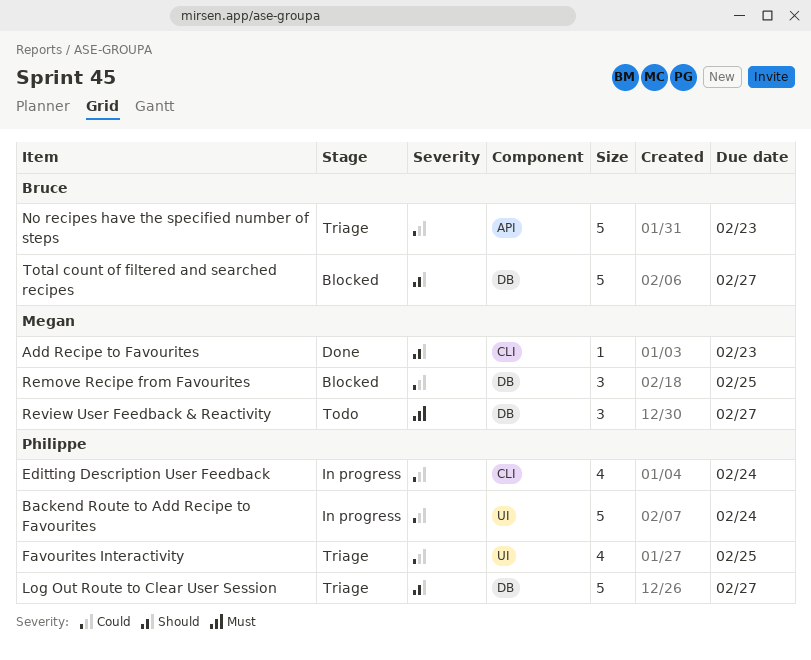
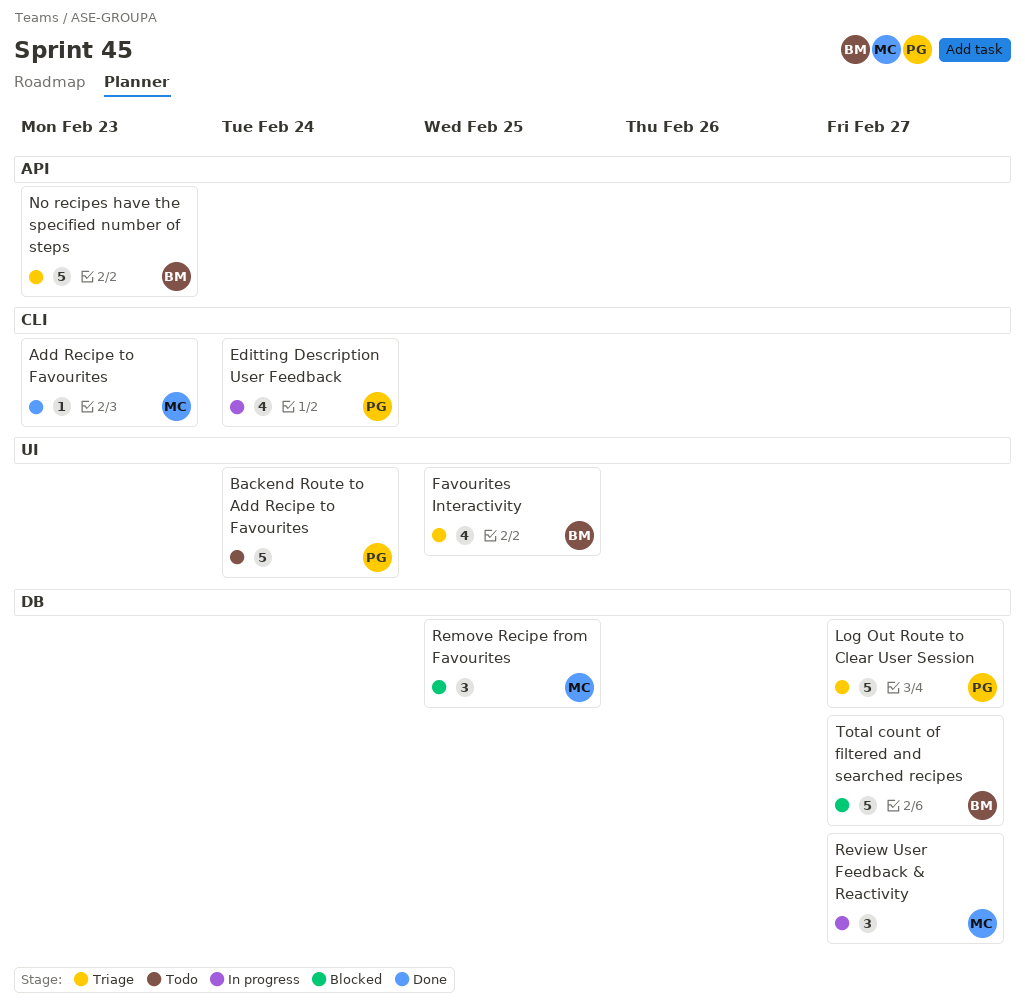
Backend Route to Add Recipe to Favourites, status: In progress -> Todo
Favourites Interactivity, owner: Philippe -> Bruce
Review User Feedback & Reactivity, status: Todo -> In progress

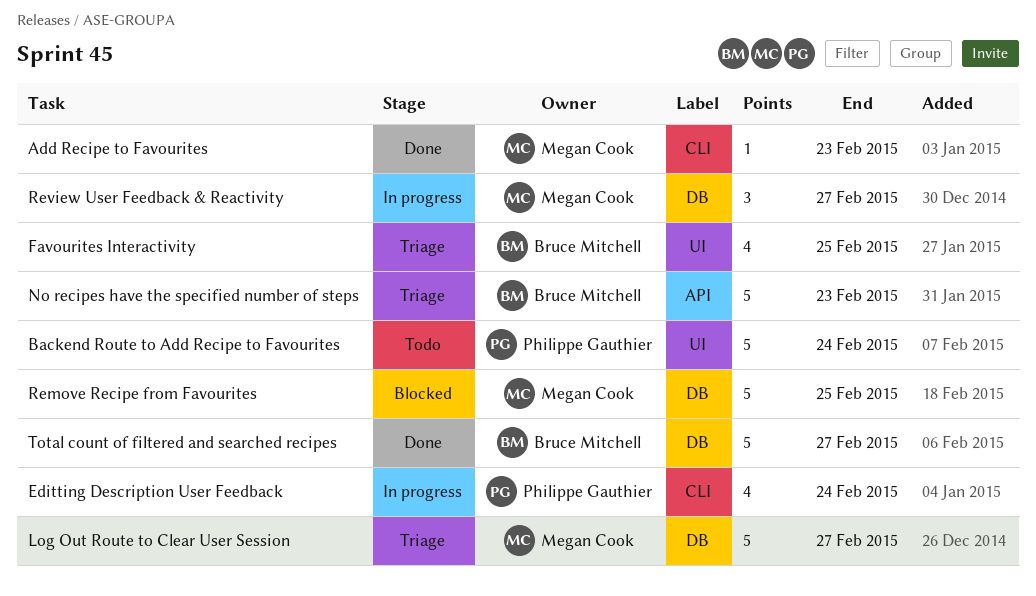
Log Out Route to Clear User Session, owner: Philippe Gauthier -> Megan Cook
Remove Recipe from Favourites, estimate: 3 -> 5
Total count of filtered and searched recipes, status: Blocked -> Done

